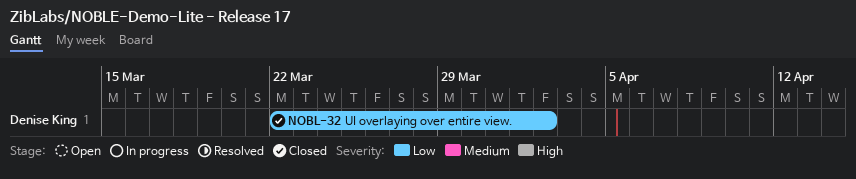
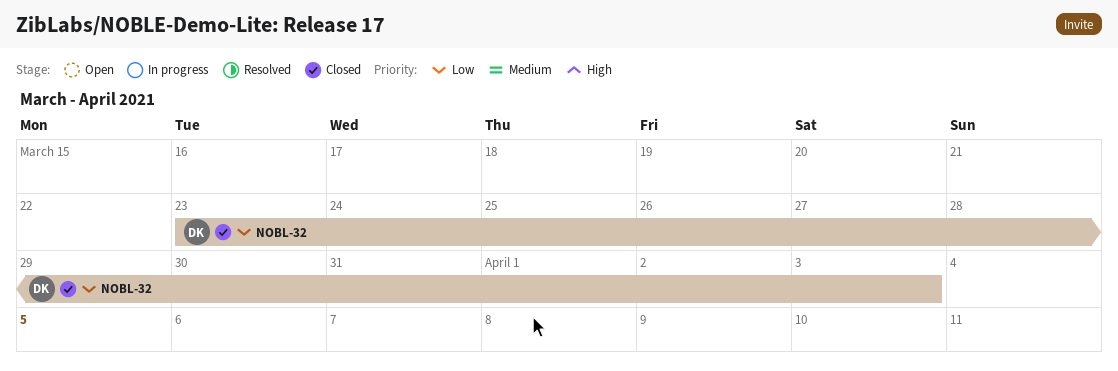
NOBL-32, start: Mar 22 -> Mar 23
NOBL-32, due: Apr 2 -> Apr 3

